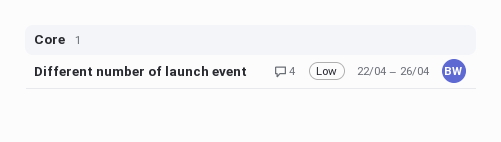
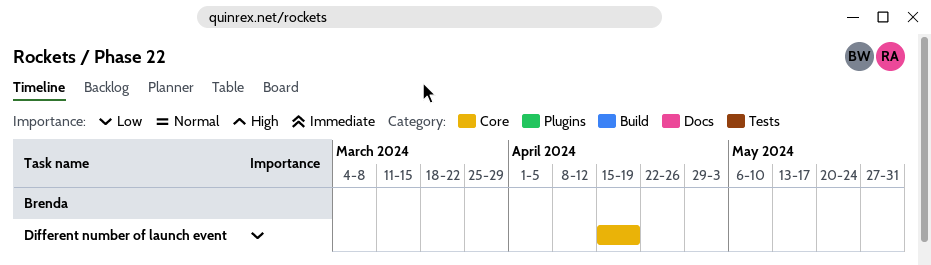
Different number of launch event, start: Apr 22 -> Apr 15
Different number of launch event, due: Apr 26 -> Apr 19

